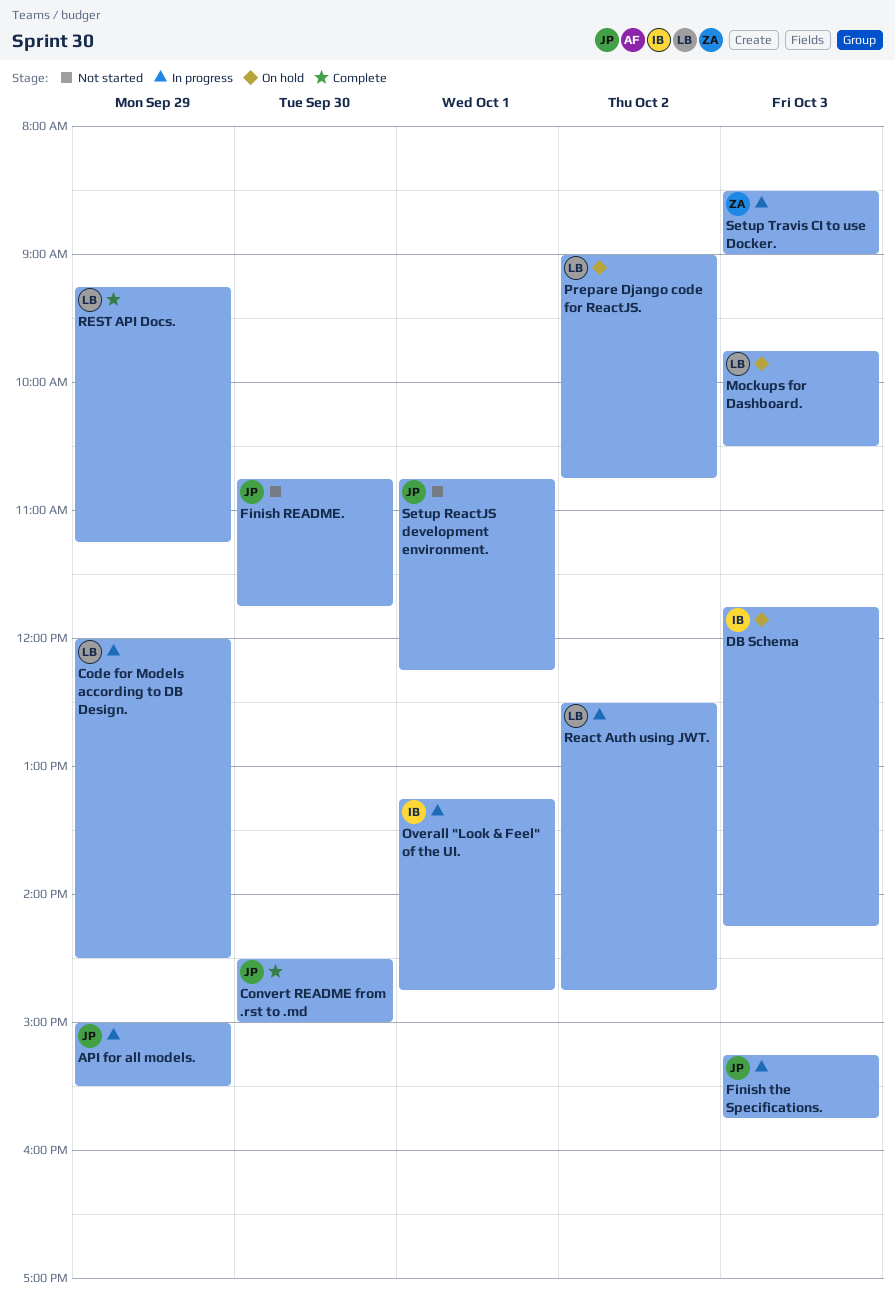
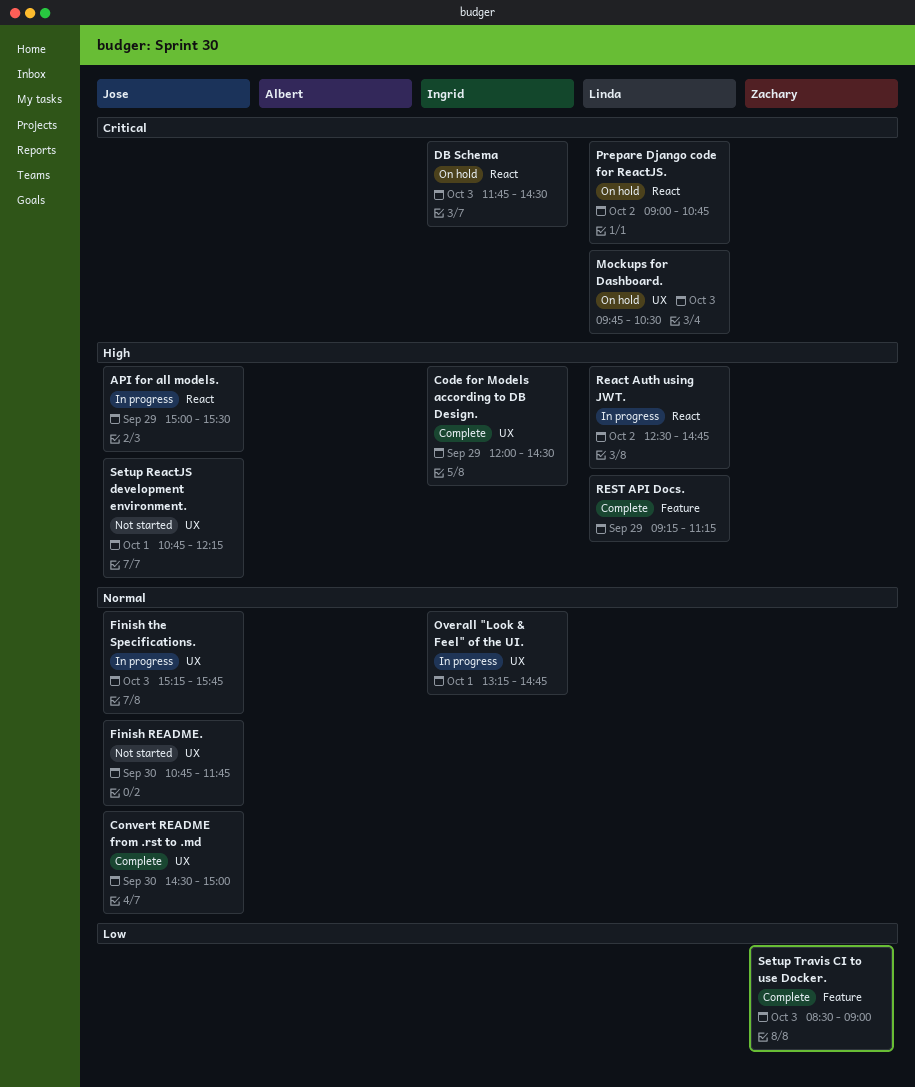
Code for Models according to DB Design., status: In progress -> Complete
Code for Models according to DB Design., owner: Linda -> Ingrid
DB Schema, ends: 14:15 -> 14:30
Setup Travis CI to use Docker., status: In progress -> Complete

